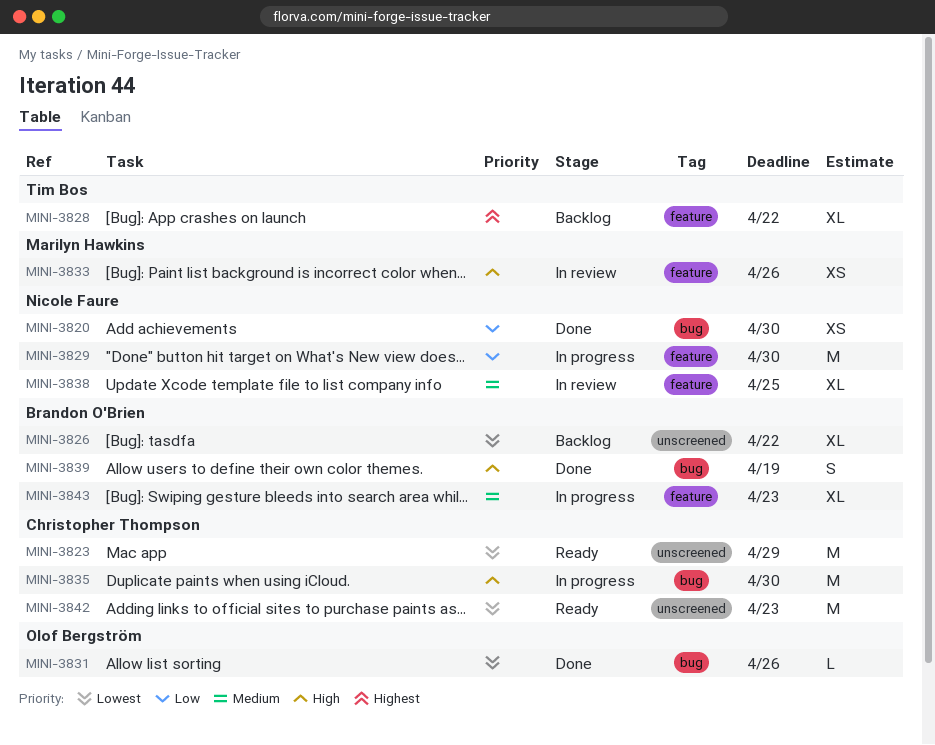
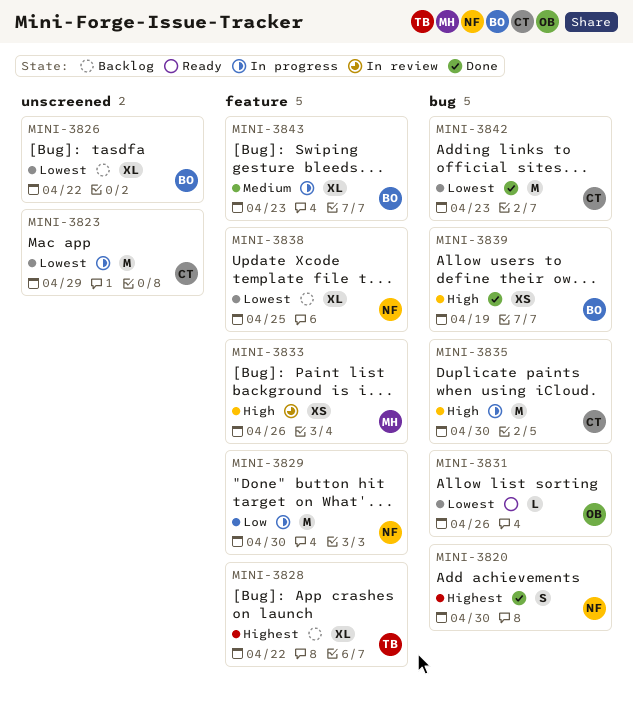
MINI-3820, priority: Low -> Highest
MINI-3820, estimate: XS -> S
MINI-3823, status: Ready -> In progress
MINI-3831, status: Done -> Ready
MINI-3838, status: In review -> Backlog
MINI-3838, priority: Medium -> Lowest
MINI-3839, estimate: S -> XS
MINI-3842, status: Ready -> Done
MINI-3842, label: unscreened -> bug

